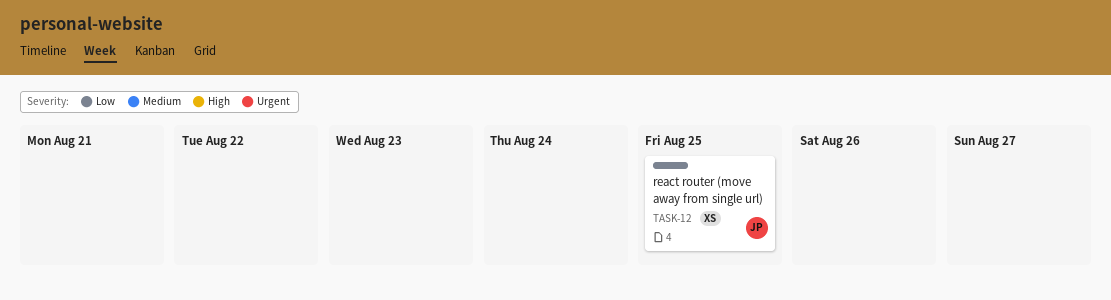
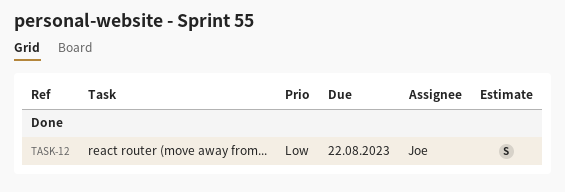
TASK-12, estimate: XS -> S
TASK-12, due: Aug 25 -> Aug 22

